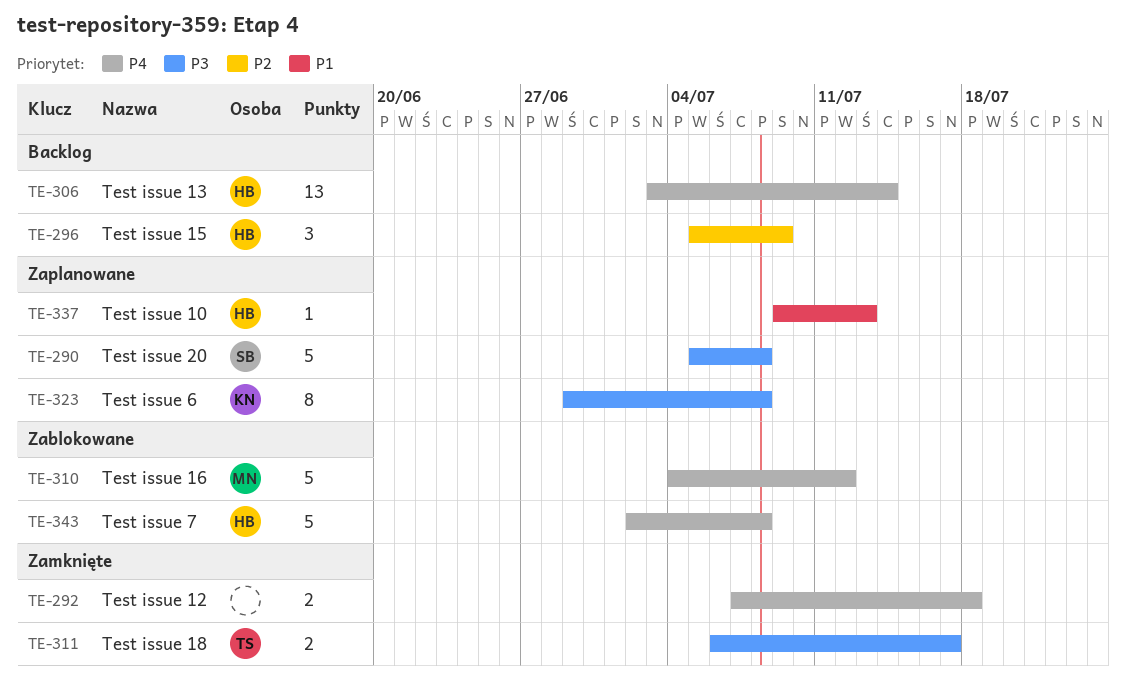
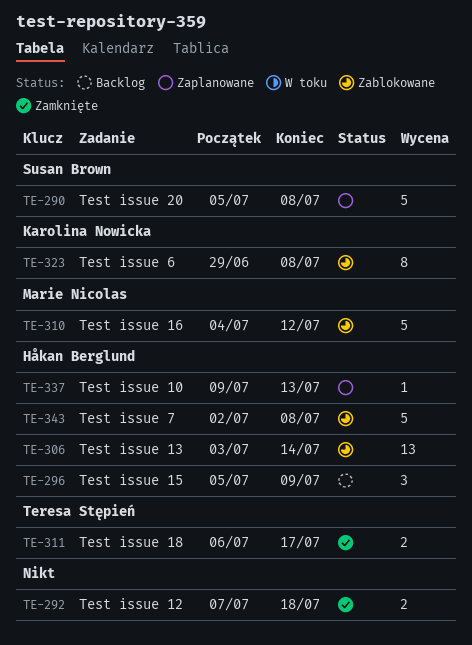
TE-306, status: Backlog -> Zablokowane
TE-323, status: Zaplanowane -> Zablokowane

